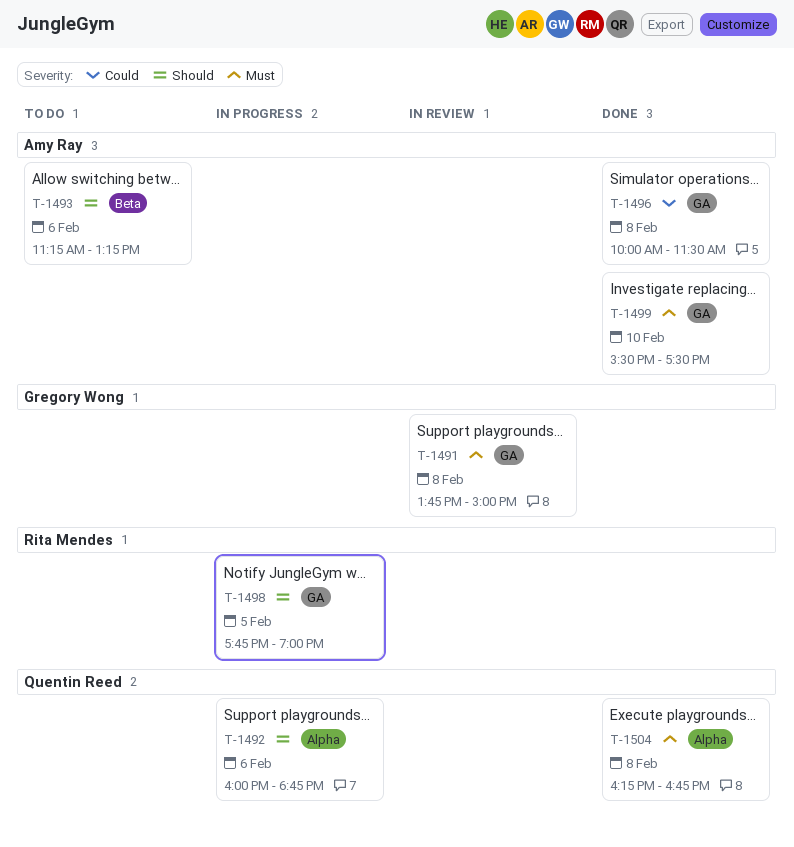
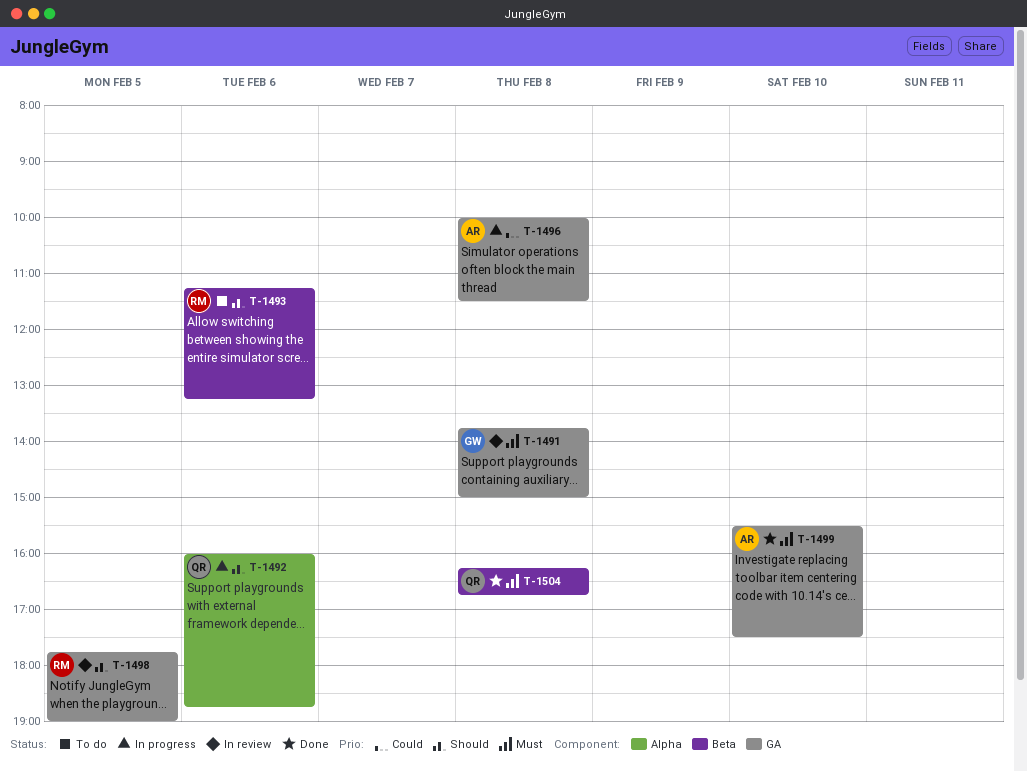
T-1493, owner: Amy Ray -> Rita Mendes
T-1496, status: Done -> In progress
T-1498, status: In progress -> In review
T-1504, label: Alpha -> Beta

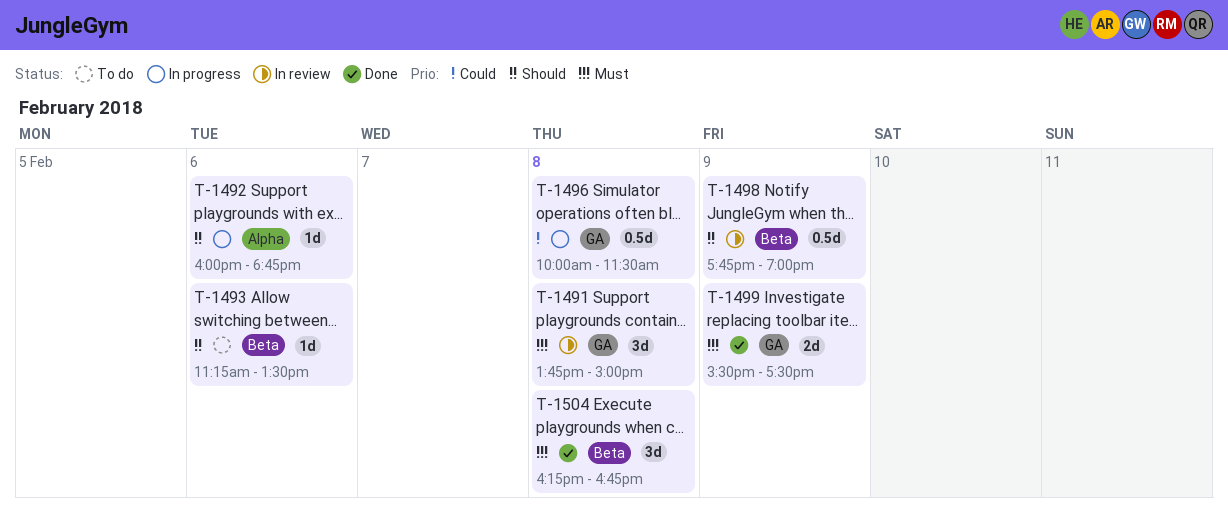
T-1493, ends: 13:15 -> 13:30
T-1498, label: GA -> Beta
T-1498, day: Feb 5 -> Feb 9
T-1499, day: Feb 10 -> Feb 9

